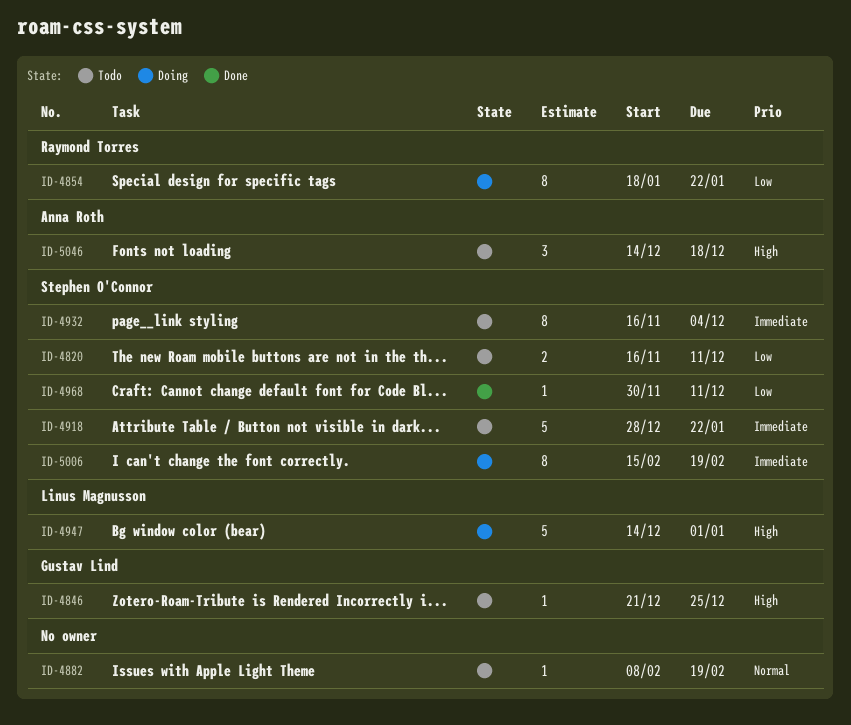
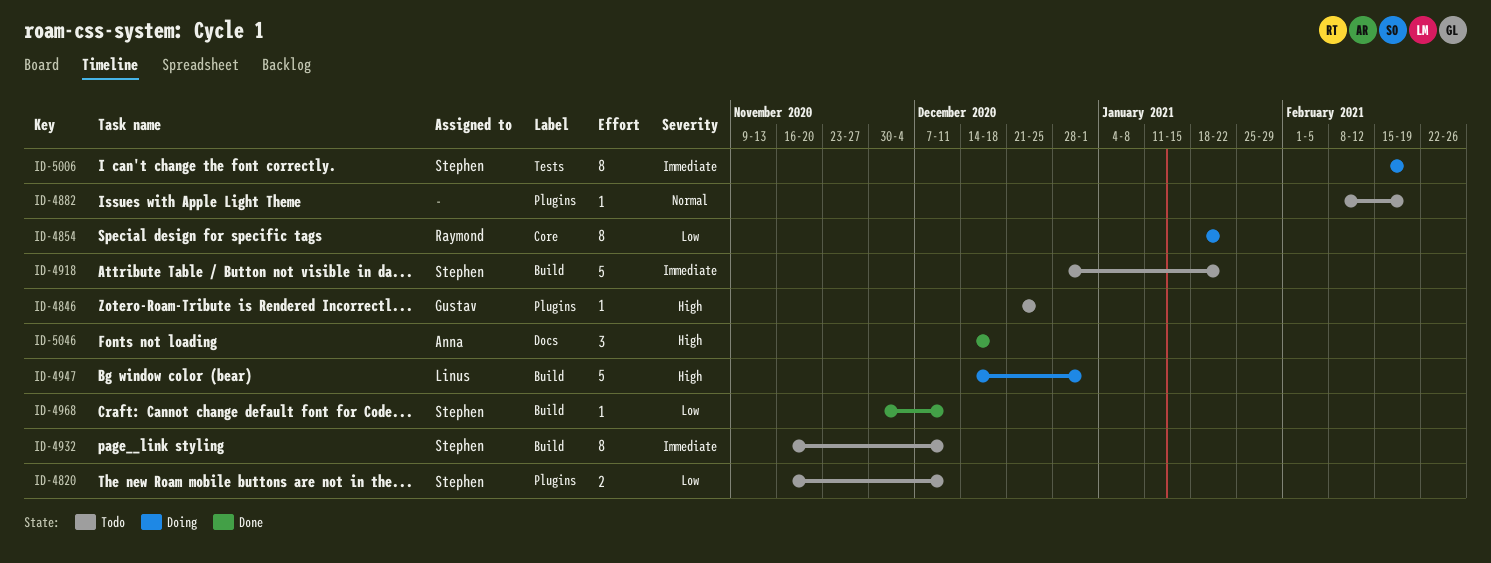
ID-4932, due: Dec 4 -> Dec 11
ID-5046, status: Todo -> Done

